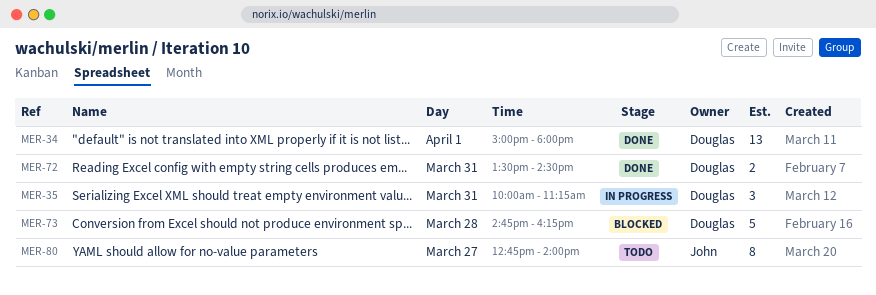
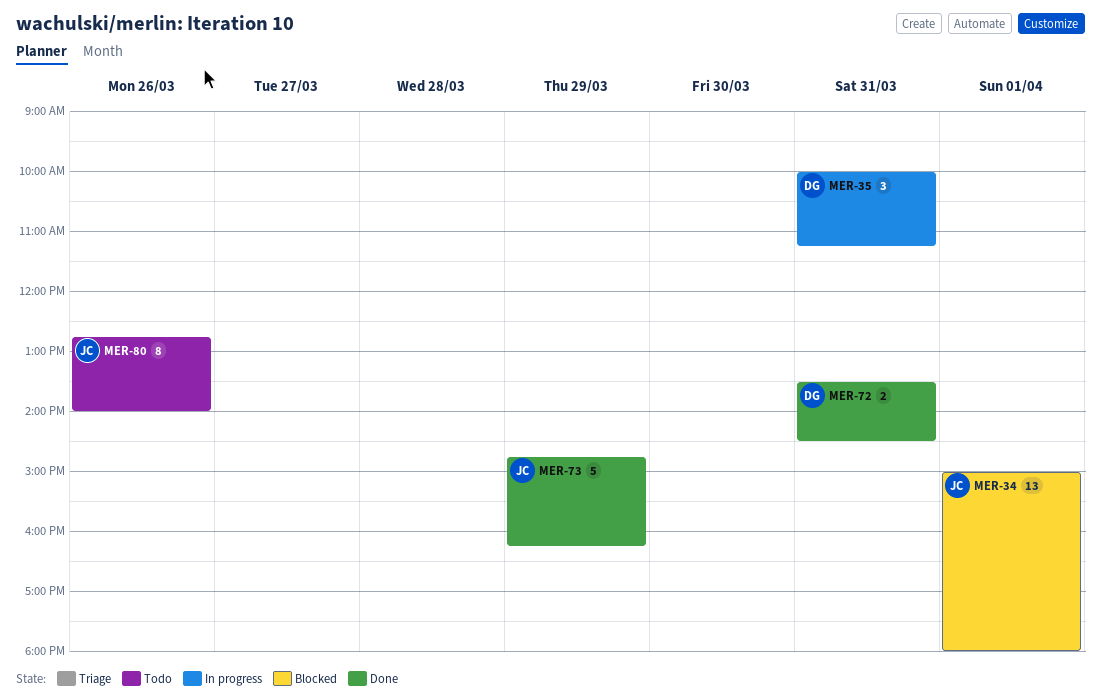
MER-34, status: Done -> Blocked
MER-34, owner: Douglas -> John
MER-73, status: Blocked -> Done
MER-73, owner: Douglas -> John
MER-73, day: Mar 28 -> Mar 29
MER-80, day: Mar 27 -> Mar 26

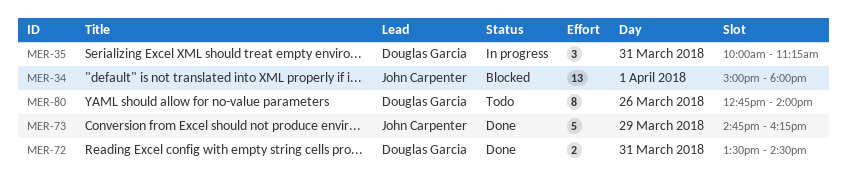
MER-80, owner: John Carpenter -> Douglas Garcia

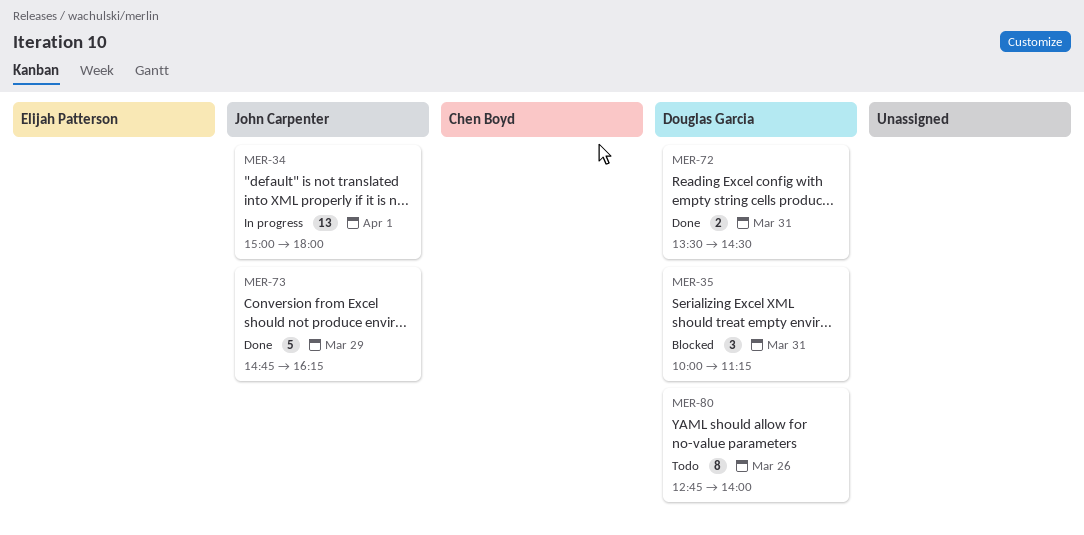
MER-34, status: Blocked -> In progress
MER-35, status: In progress -> Blocked

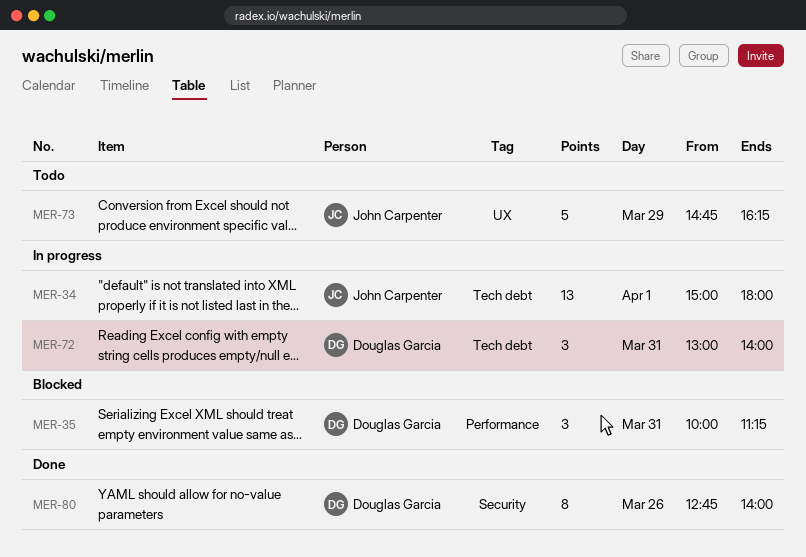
MER-72, status: Done -> In progress
MER-72, estimate: 2 -> 3
MER-72, begins: 13:30 -> 13:00
MER-72, ends: 14:30 -> 14:00
MER-73, status: Done -> Todo
MER-80, status: Todo -> Done

